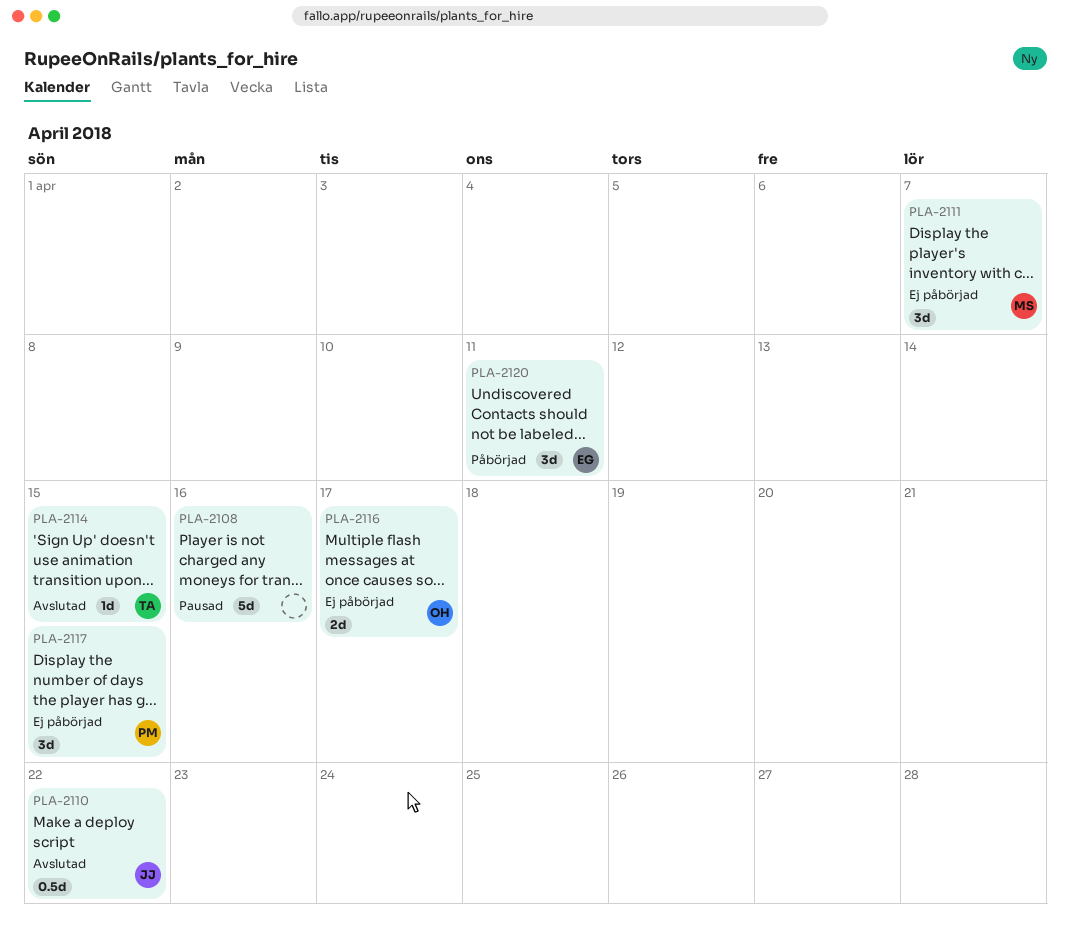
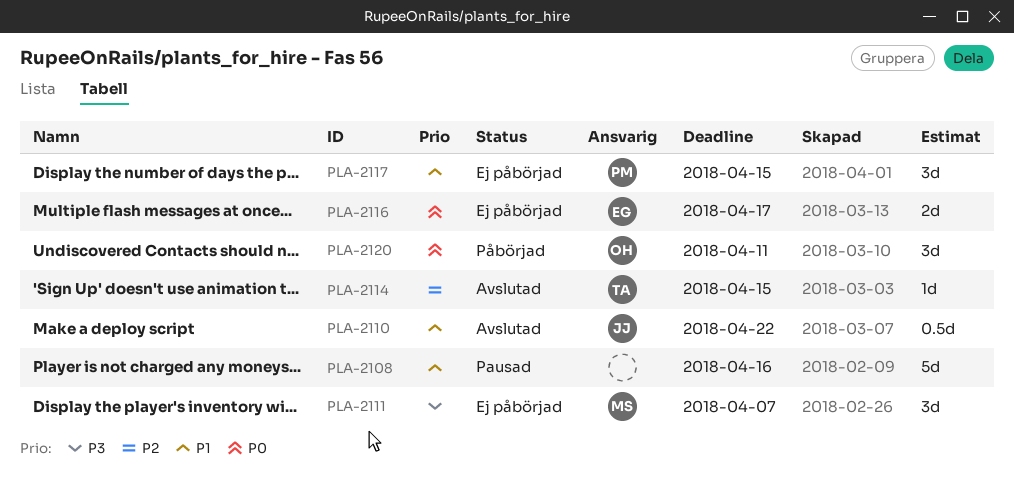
PLA-2116, owner: OH -> EG
PLA-2120, owner: EG -> OH

